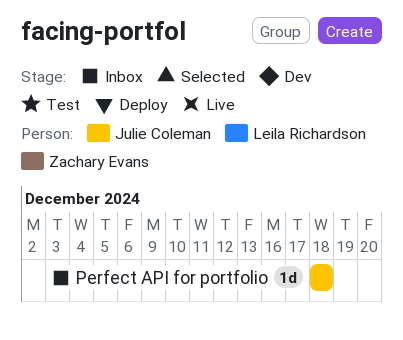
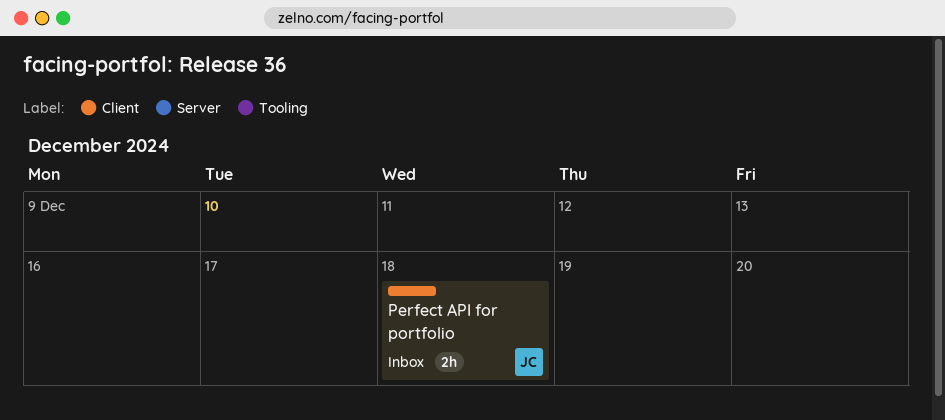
Perfect API for portfolio, estimate: 1d -> 2h

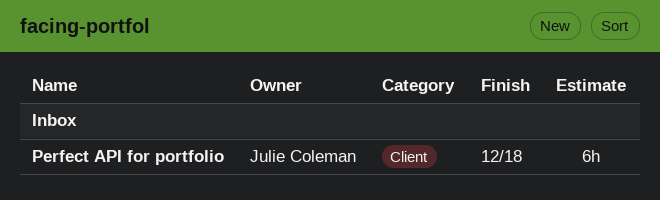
Perfect API for portfolio, estimate: 2h -> 6h

